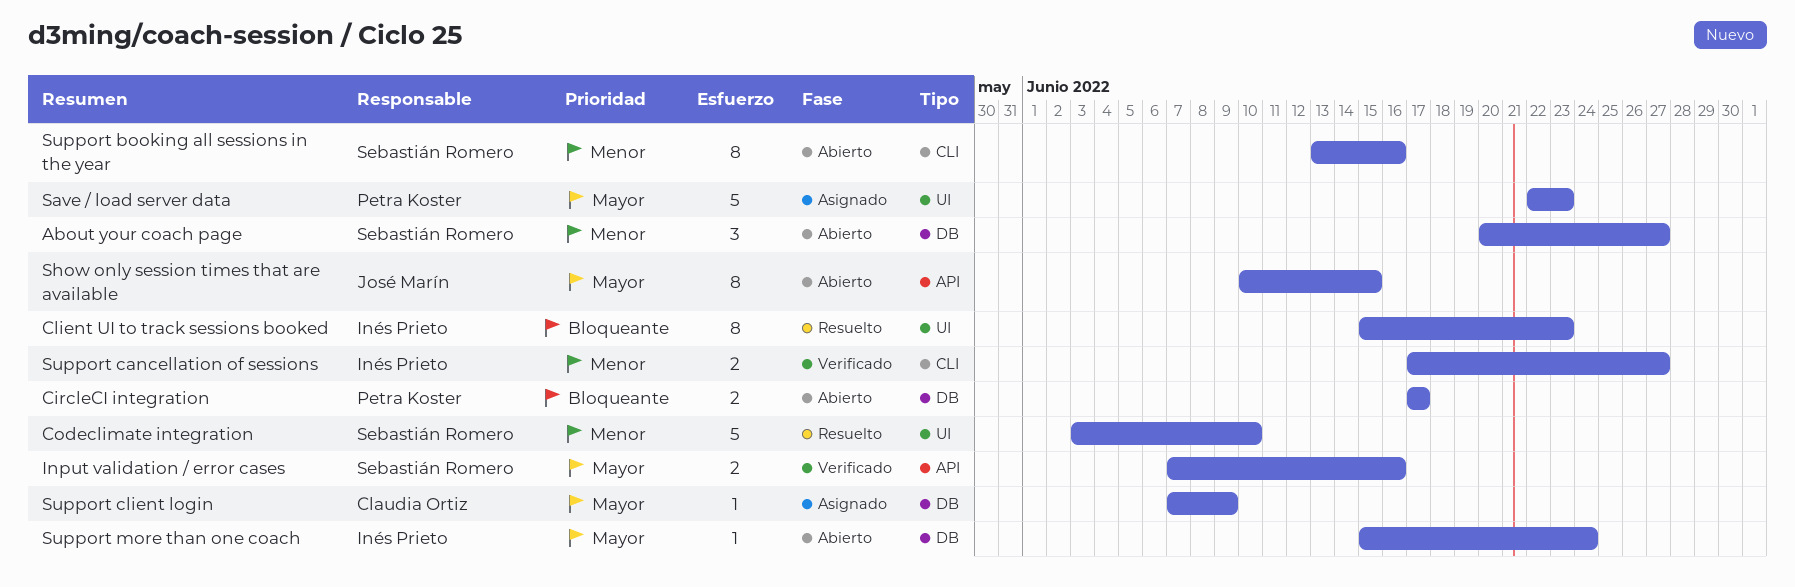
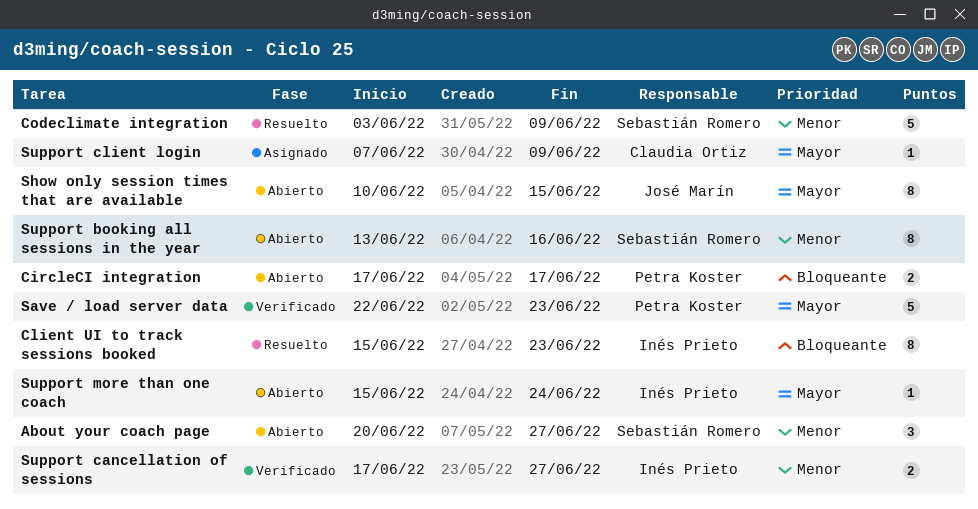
Codeclimate integration, due: Jun 10 -> Jun 9
Input validation / error cases: present -> none
Save / load server data, status: Asignado -> Verificado

